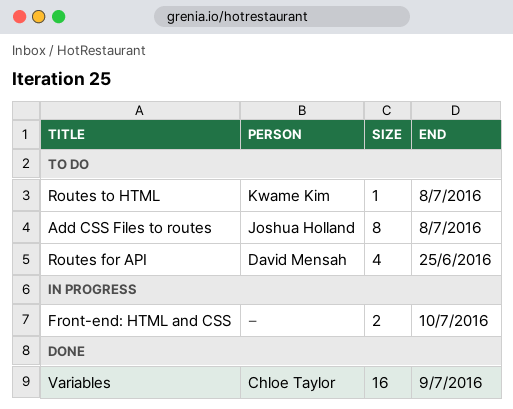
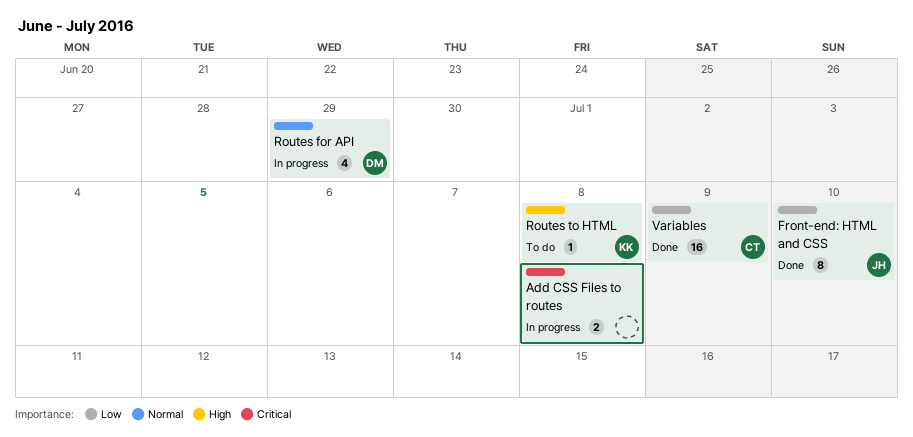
Add CSS Files to routes, status: To do -> In progress
Add CSS Files to routes, owner: Joshua Holland -> none
Add CSS Files to routes, estimate: 8 -> 2
Front-end: HTML and CSS, status: In progress -> Done
Front-end: HTML and CSS, owner: none -> Joshua Holland
Front-end: HTML and CSS, estimate: 2 -> 8
Routes for API, status: To do -> In progress
Routes for API, due: Jun 25 -> Jun 29

